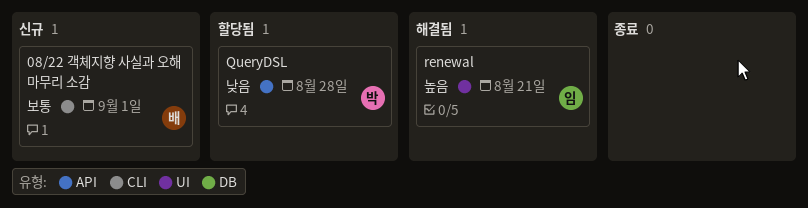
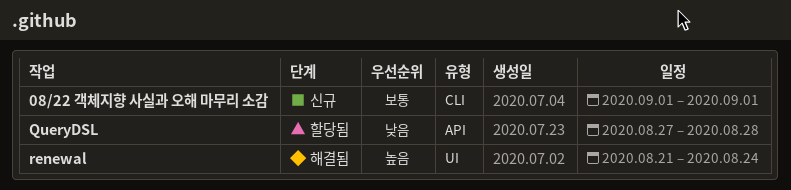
renewal, due: Aug 21 -> Aug 24

